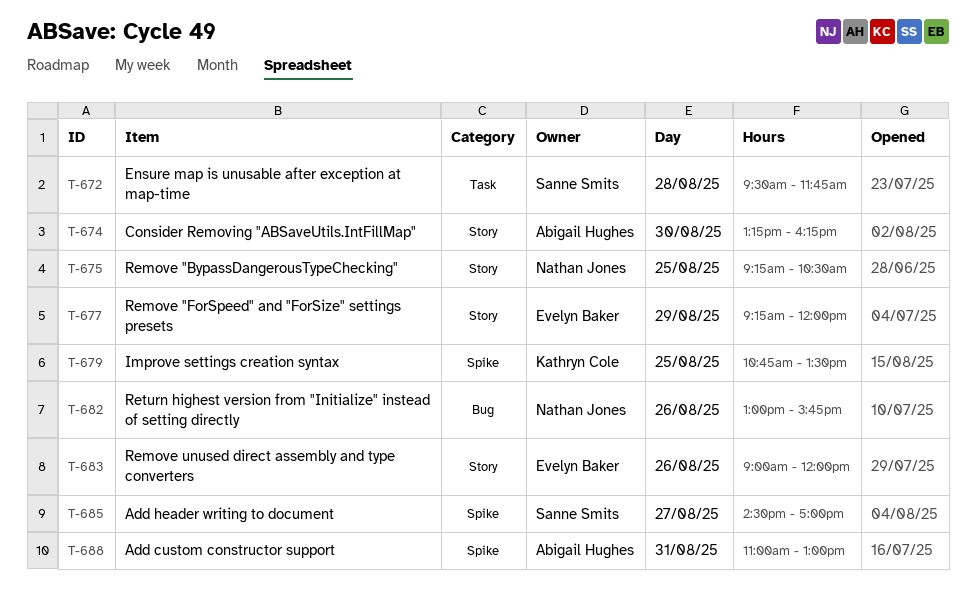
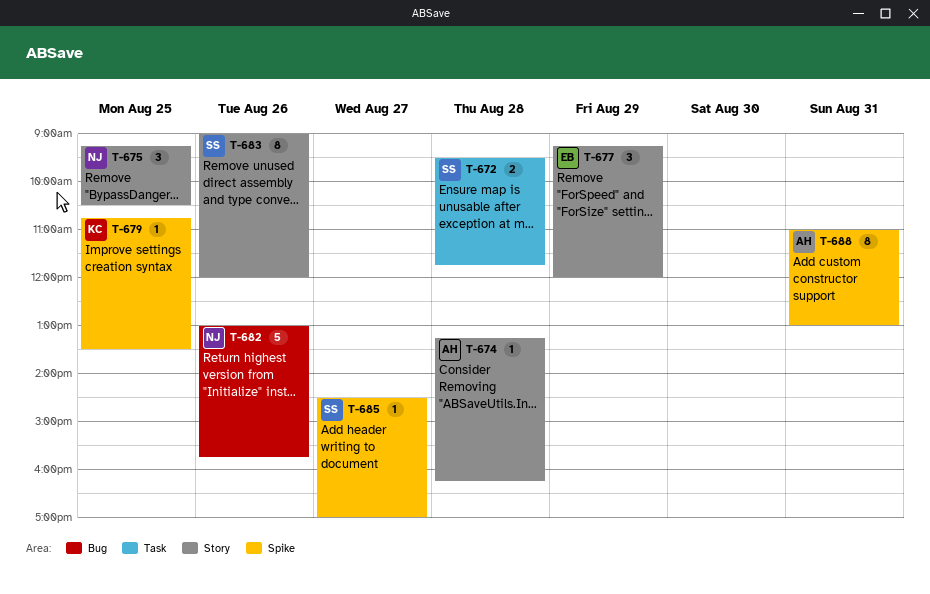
T-674, day: Aug 30 -> Aug 28
T-683, owner: Evelyn Baker -> Sanne Smits

